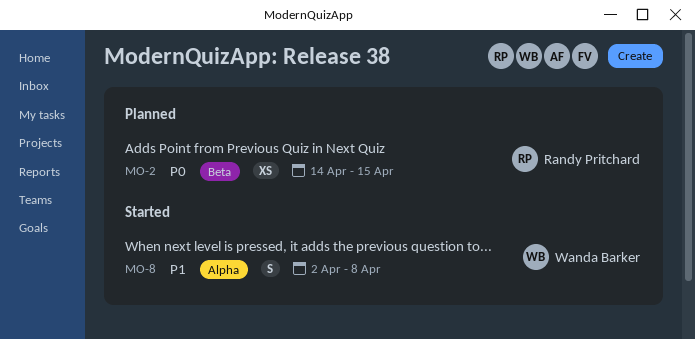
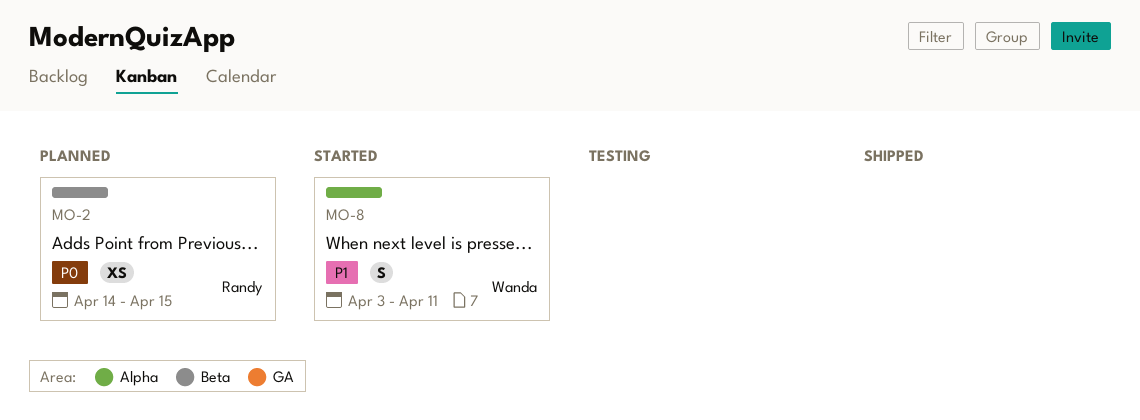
MO-8, start: Apr 2 -> Apr 3
MO-8, due: Apr 8 -> Apr 11

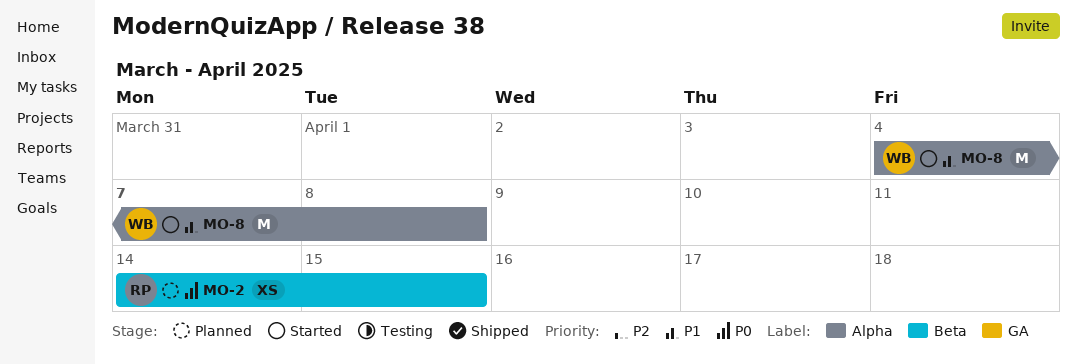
MO-8, estimate: S -> M
MO-8, start: Apr 3 -> Apr 4
MO-8, due: Apr 11 -> Apr 8

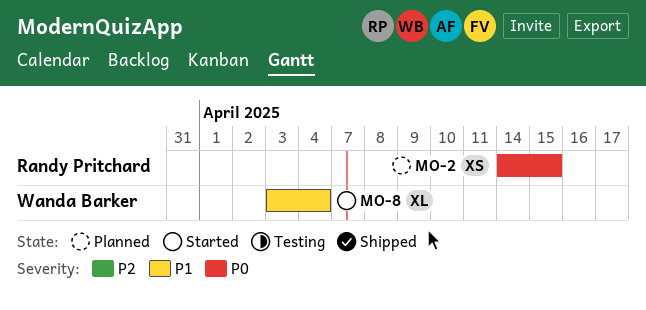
MO-8, estimate: M -> XL
MO-8, start: Apr 4 -> Apr 3
MO-8, due: Apr 8 -> Apr 4

